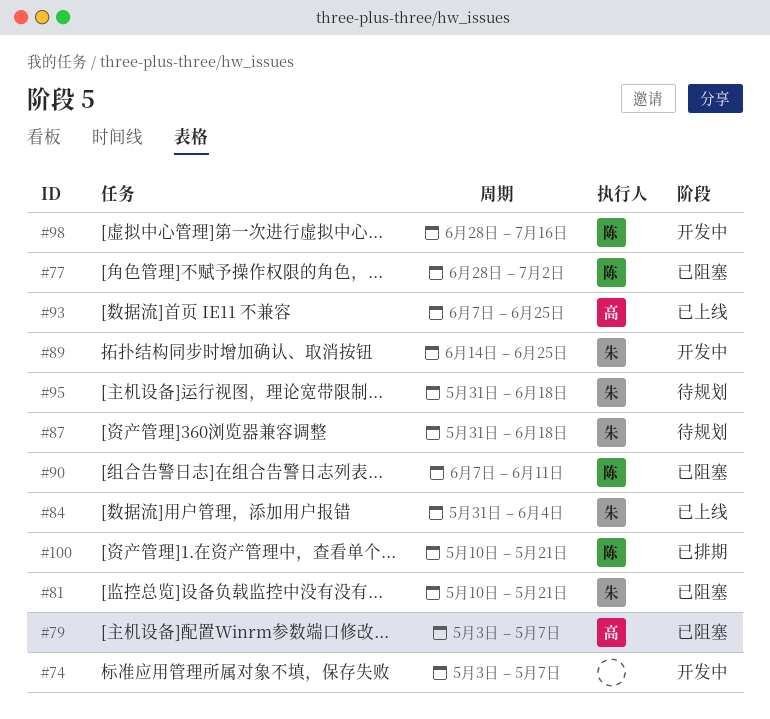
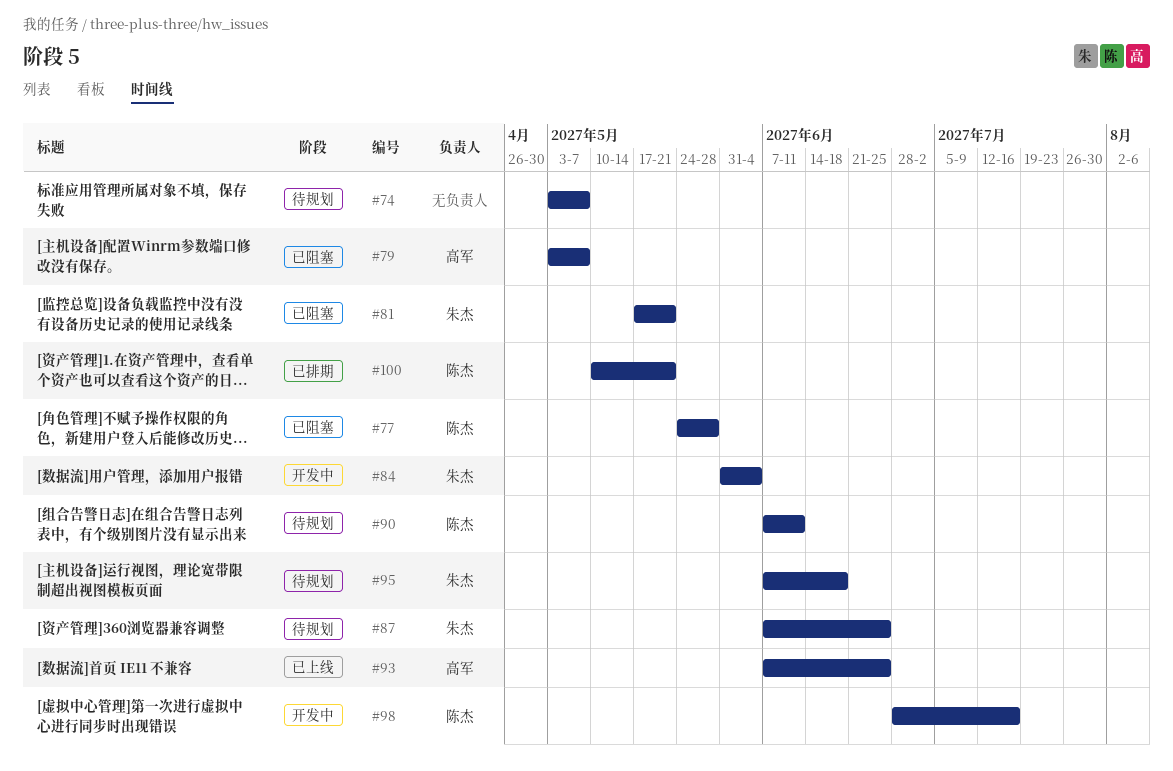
#74, status: 开发中 -> 待规划
#77, start: Jun 28 -> May 24
#77, due: Jul 2 -> May 28
#81, start: May 10 -> May 17
#84, status: 已上线 -> 开发中
#87, start: May 31 -> Jun 7
#87, due: Jun 18 -> Jun 25
#89: present -> none
#90, status: 已阻塞 -> 待规划
#95, start: May 31 -> Jun 7

